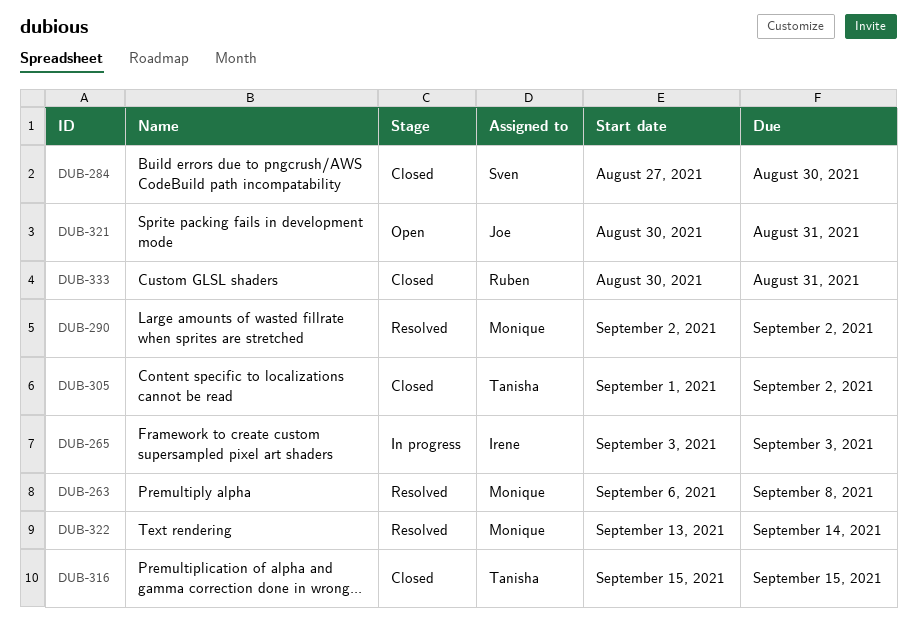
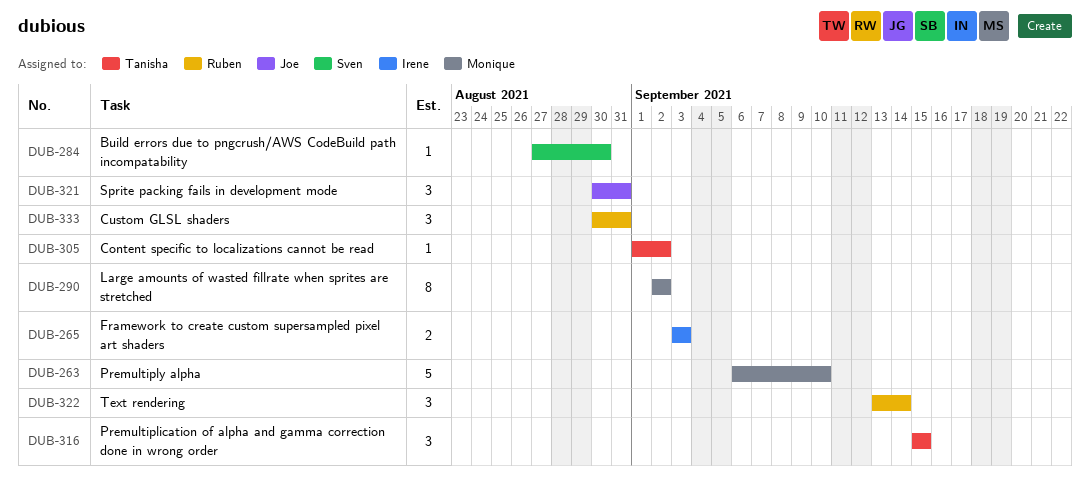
DUB-263, due: Sep 8 -> Sep 10
DUB-322, owner: Monique -> Ruben

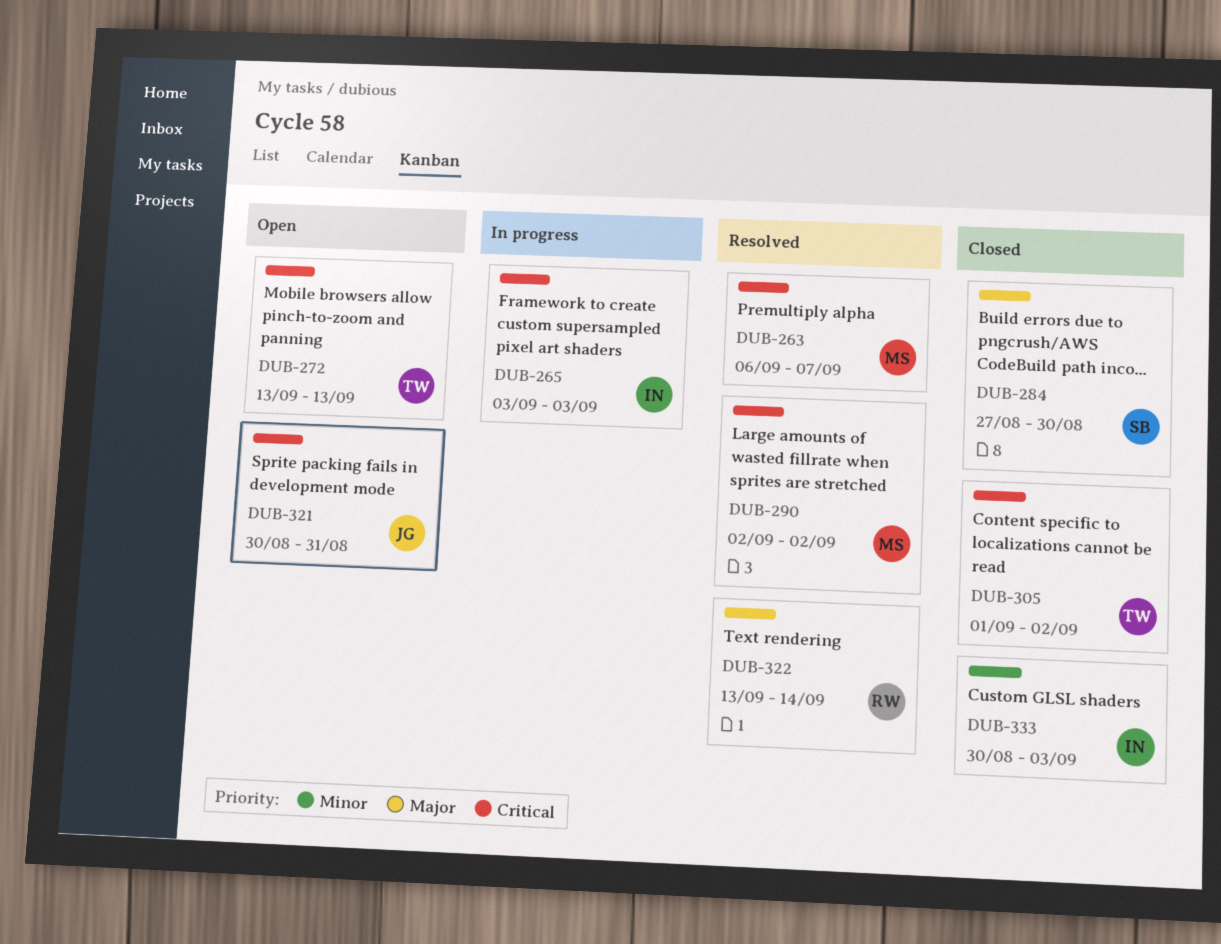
DUB-263, due: Sep 10 -> Sep 7
DUB-272: none -> present
DUB-316: present -> none
DUB-333, owner: Ruben -> Irene
DUB-333, due: Aug 31 -> Sep 3

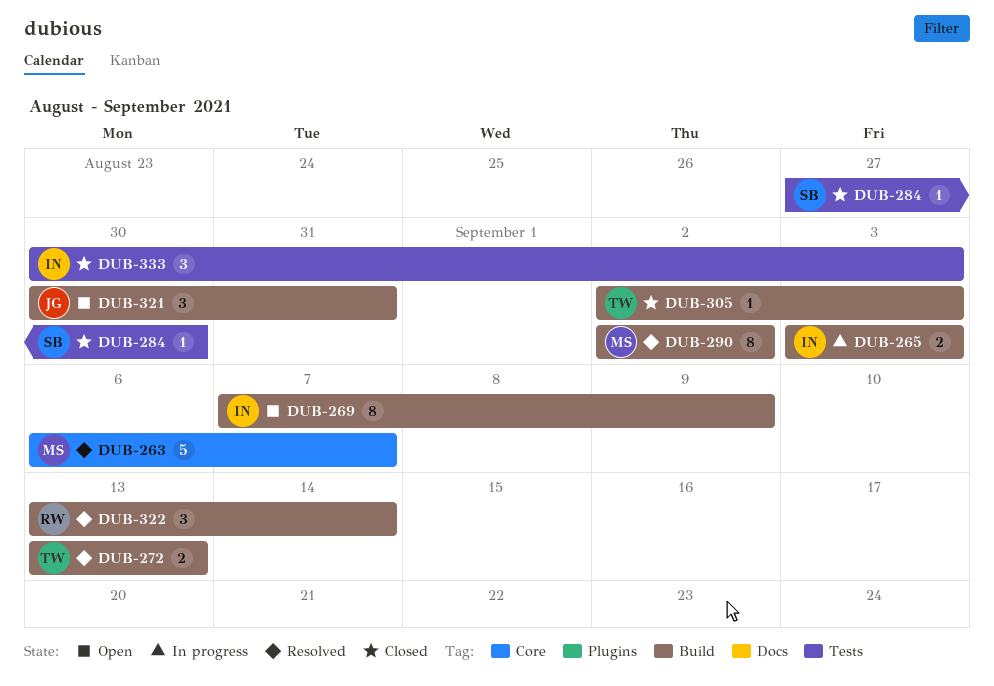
DUB-269: none -> present
DUB-272, status: Open -> Resolved
DUB-305, start: Sep 1 -> Sep 2
DUB-305, due: Sep 2 -> Sep 3

